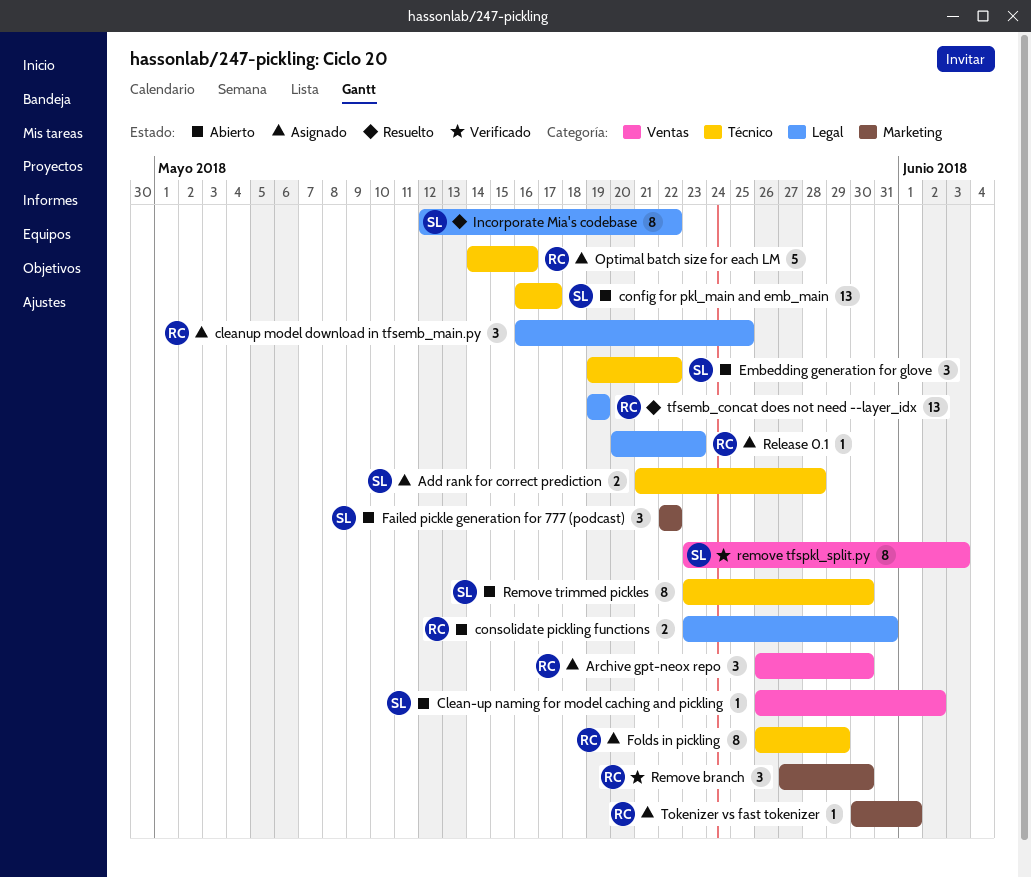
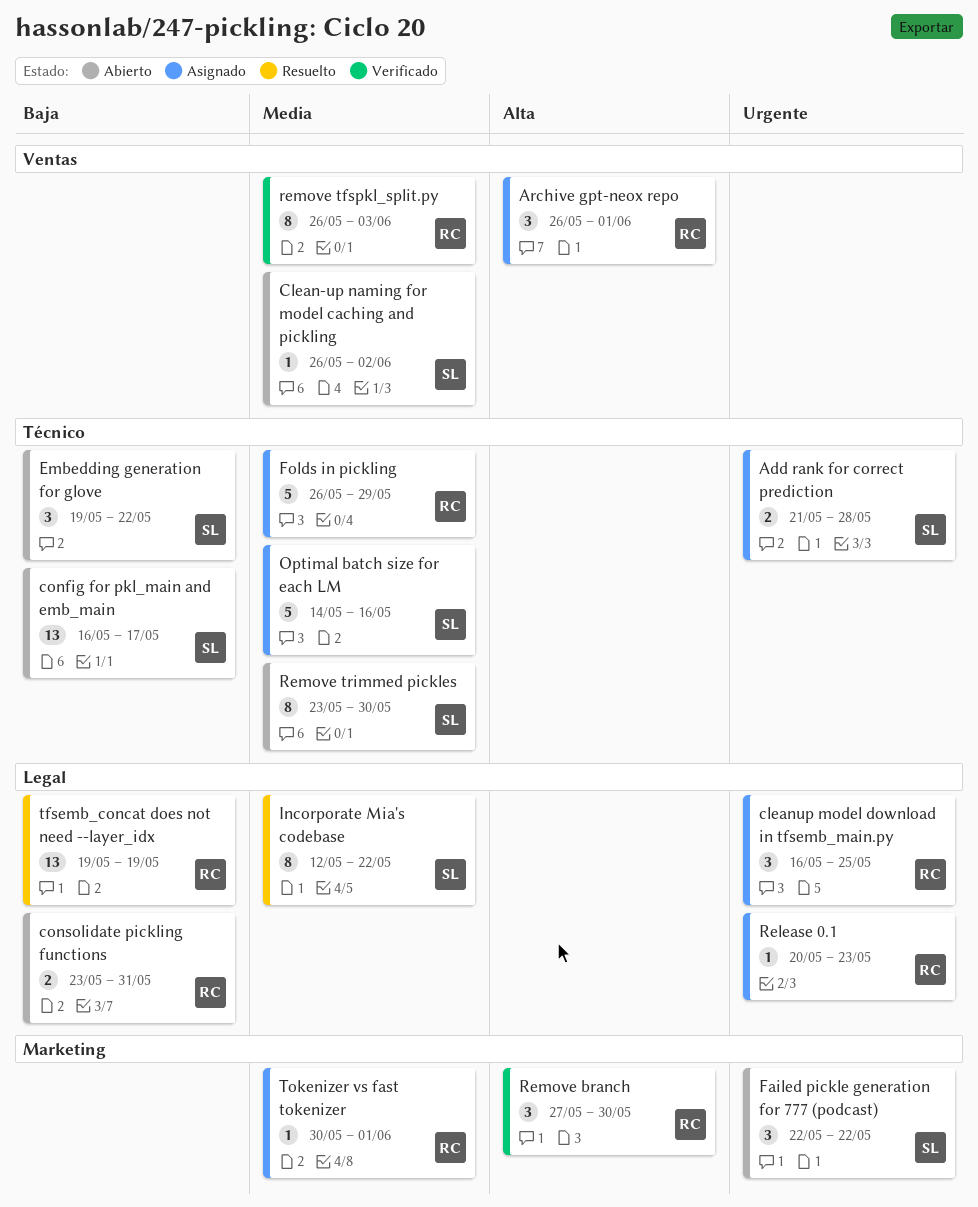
Archive gpt-neox repo, due: May 30 -> Jun 1
Folds in pickling, estimate: 8 -> 5
Optimal batch size for each LM, owner: RC -> SL
remove tfspkl_split.py, owner: SL -> RC
remove tfspkl_split.py, start: May 23 -> May 26

